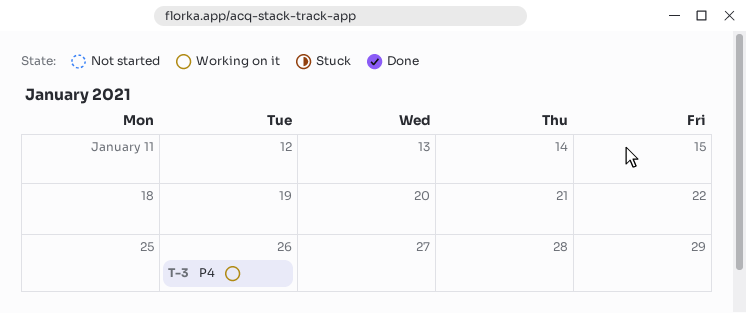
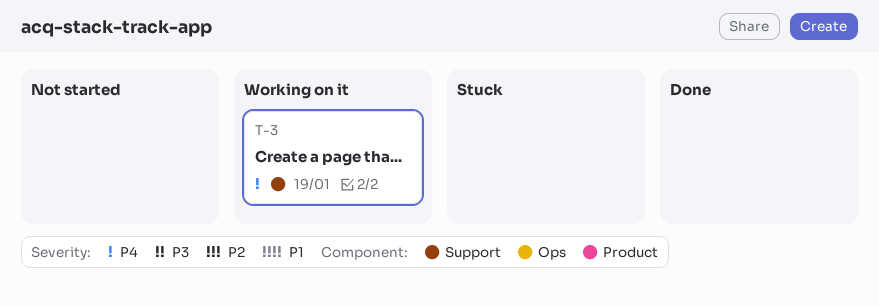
T-3, due: Jan 26 -> Jan 19

